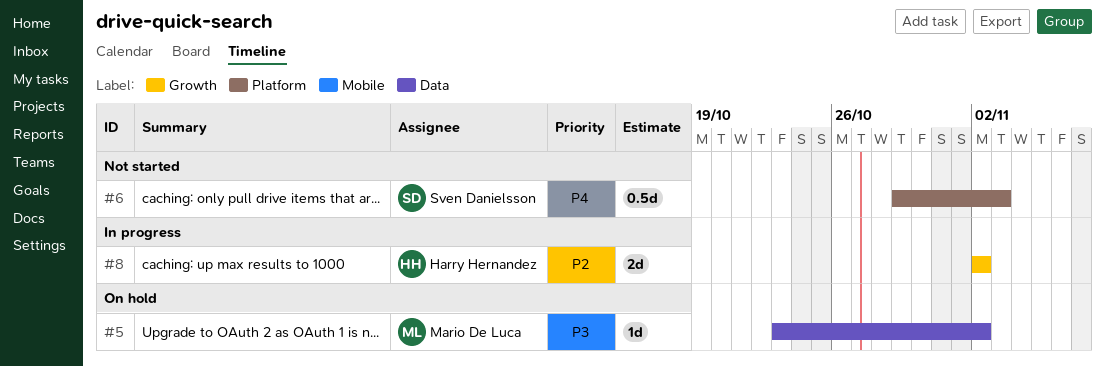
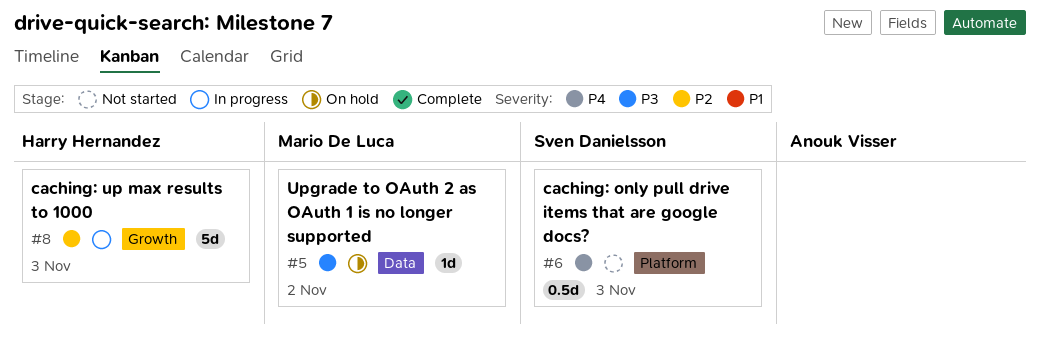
#8, estimate: 2d -> 5d
#8, due: Nov 2 -> Nov 3

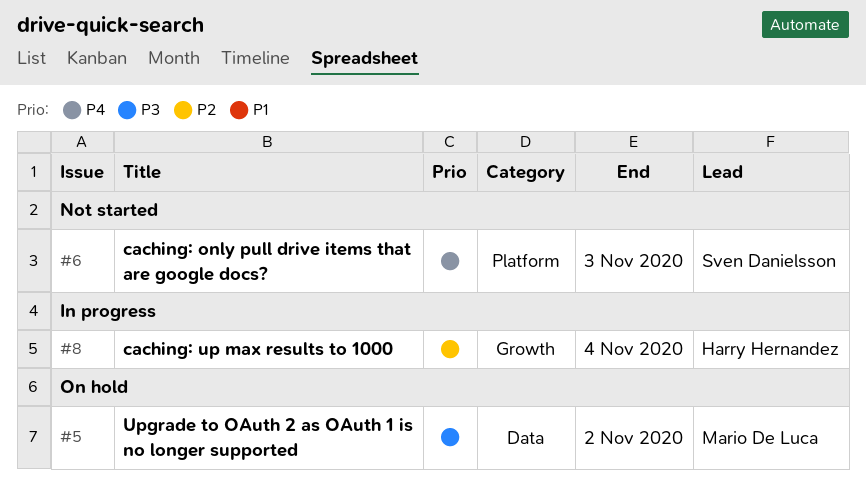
#8, due: Nov 3 -> Nov 4

